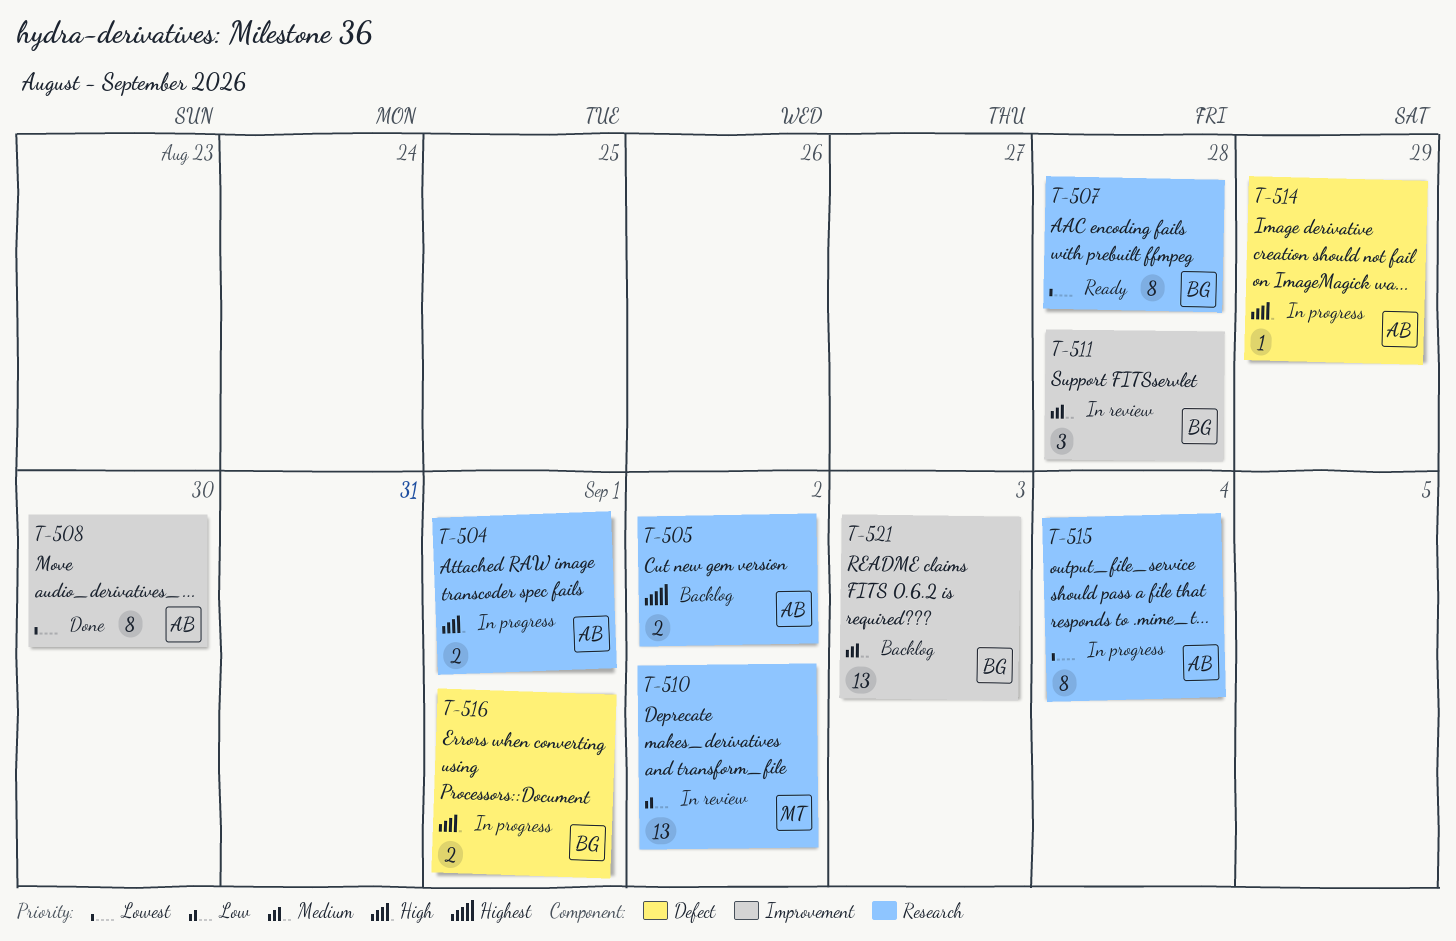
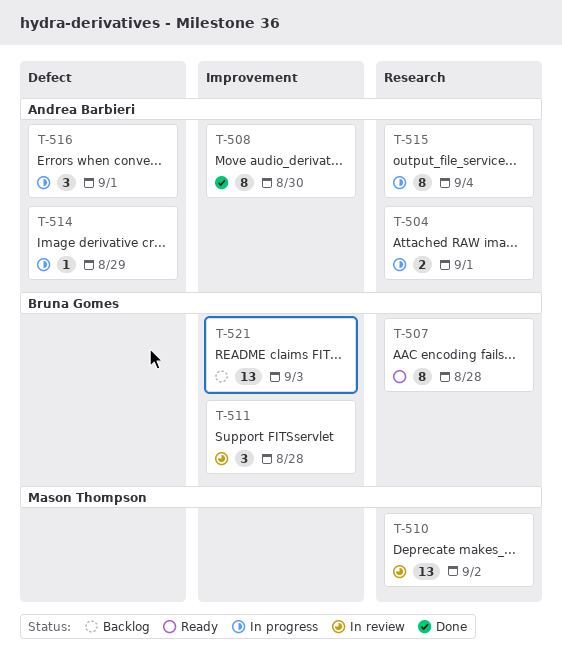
T-505: present -> none
T-516, owner: Bruna Gomes -> Andrea Barbieri
T-516, estimate: 2 -> 3

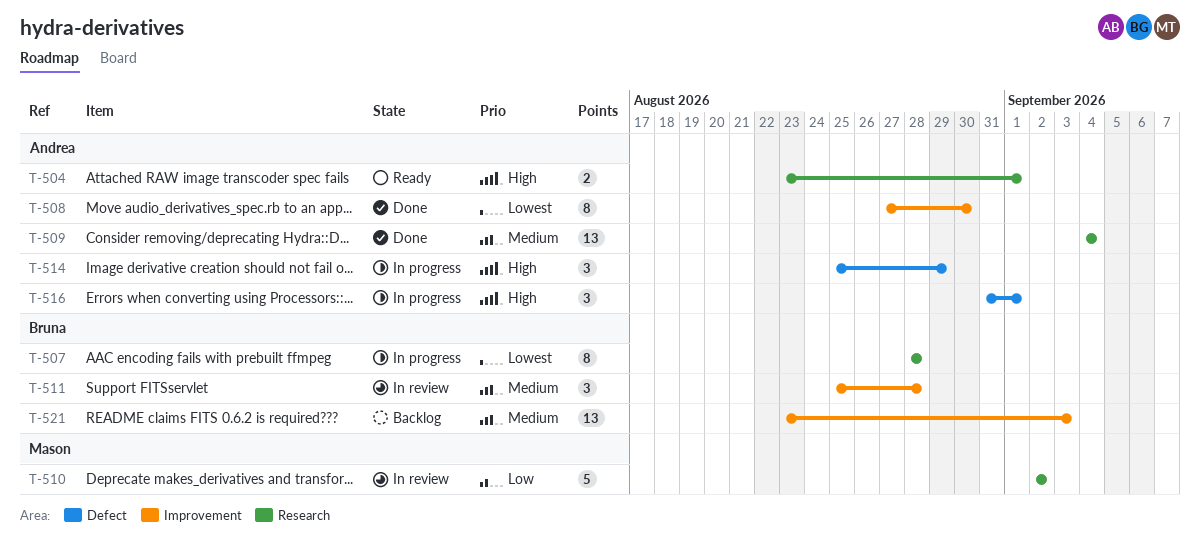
T-504, status: In progress -> Ready
T-507, status: Ready -> In progress
T-509: none -> present
T-510, estimate: 13 -> 5
T-514, estimate: 1 -> 3
T-515: present -> none

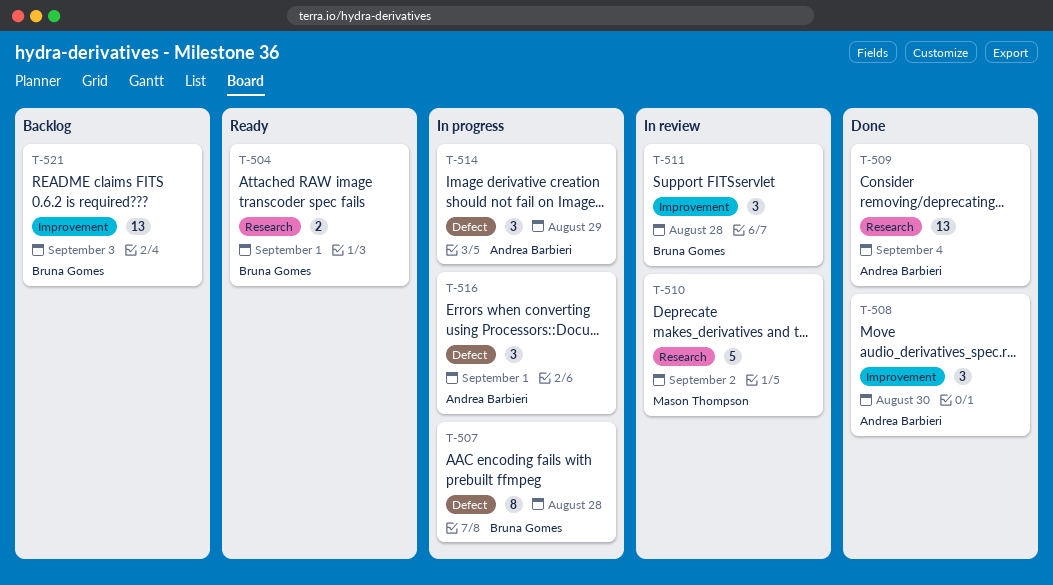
T-504, owner: Andrea Barbieri -> Bruna Gomes
T-507, label: Research -> Defect
T-508, estimate: 8 -> 3

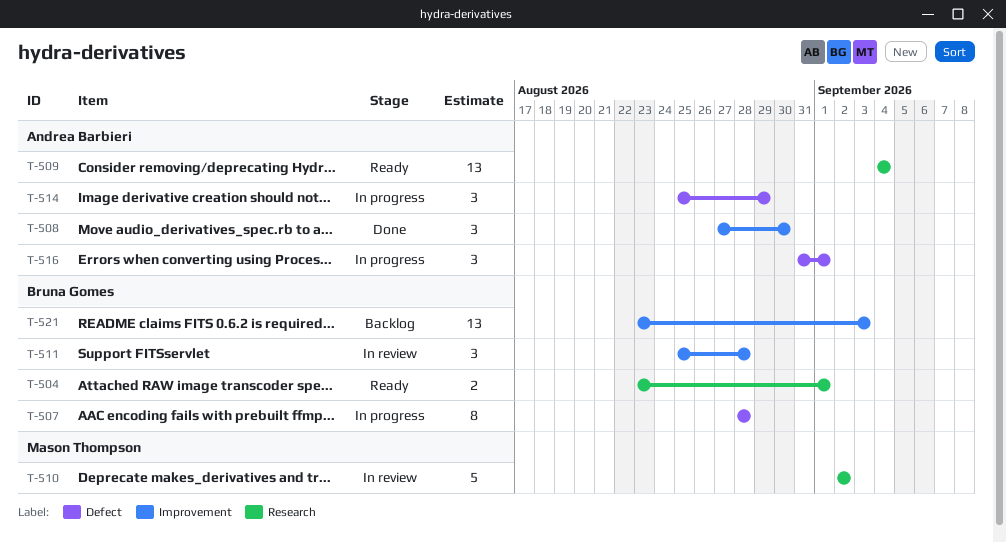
T-509, status: Done -> Ready

